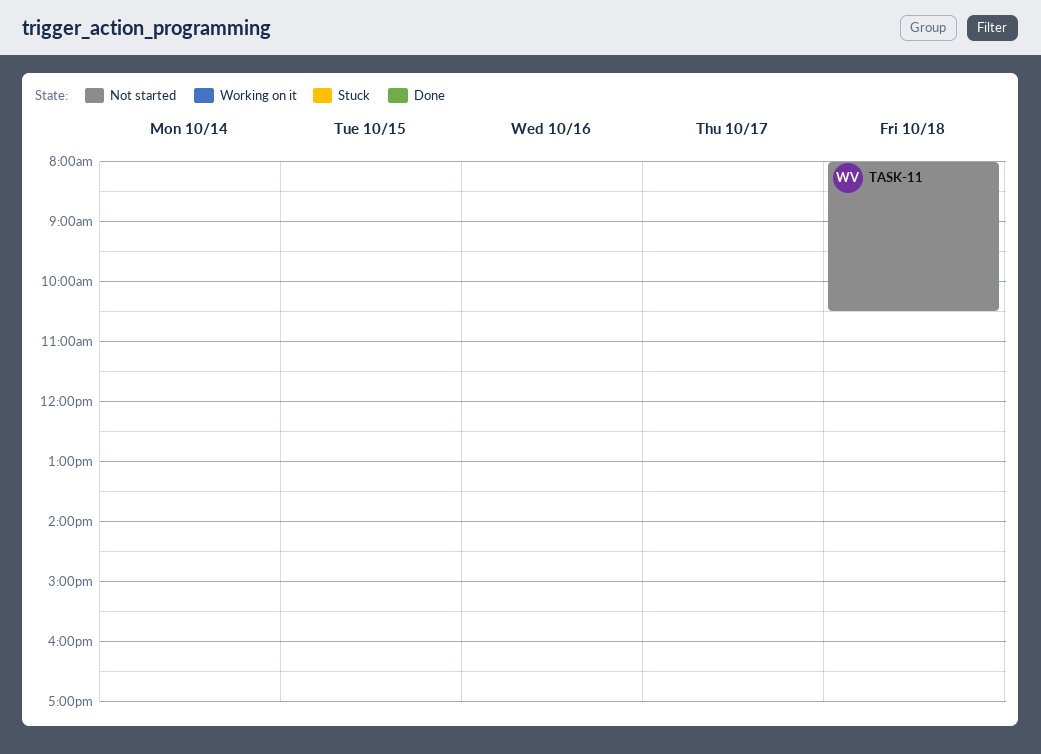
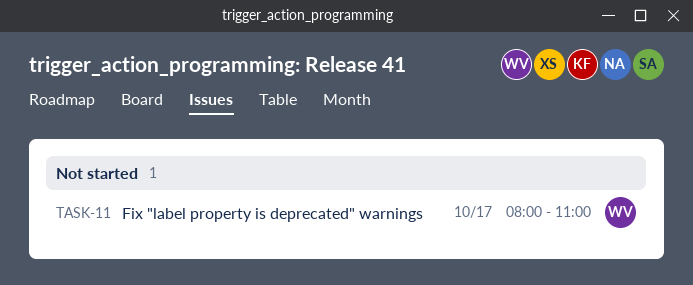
TASK-11, day: Oct 18 -> Oct 17
TASK-11, ends: 10:30 -> 11:00

